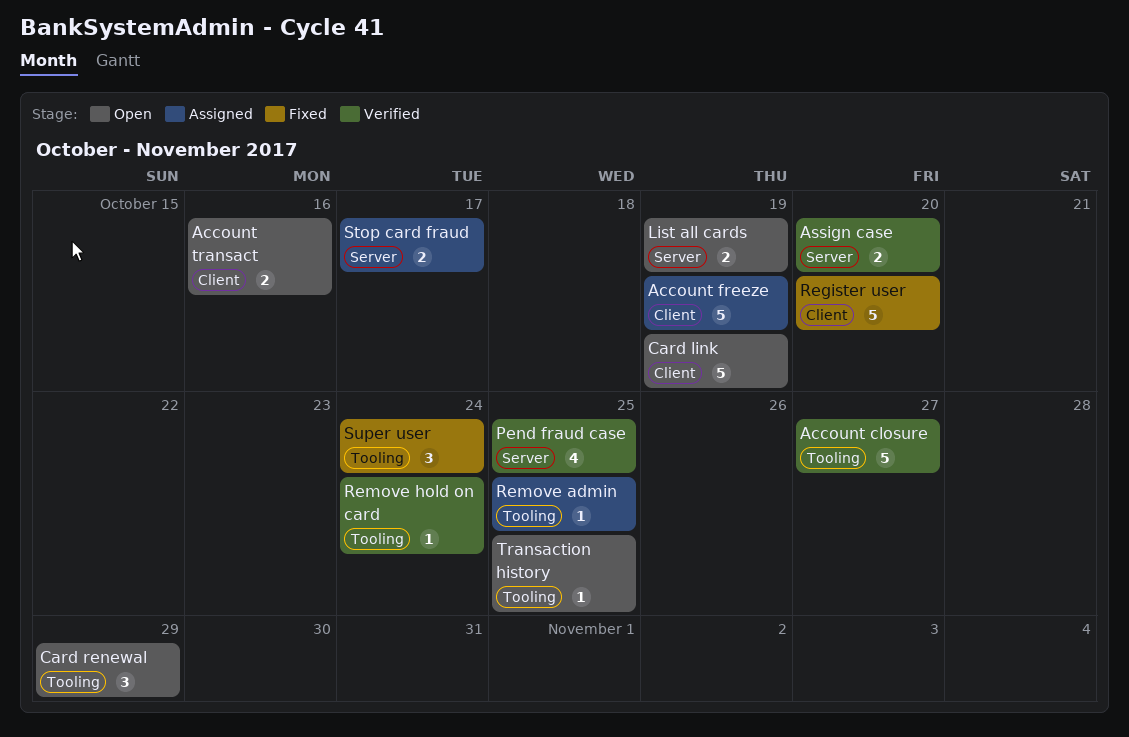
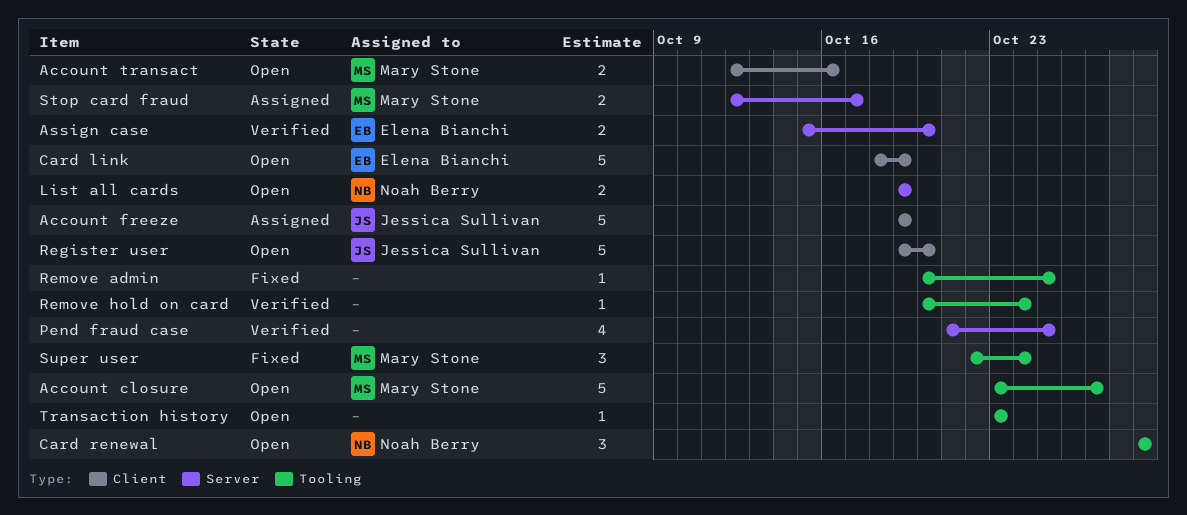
Account closure, status: Verified -> Open
Register user, status: Fixed -> Open
Remove admin, status: Assigned -> Fixed
Transaction history, due: Oct 25 -> Oct 23

